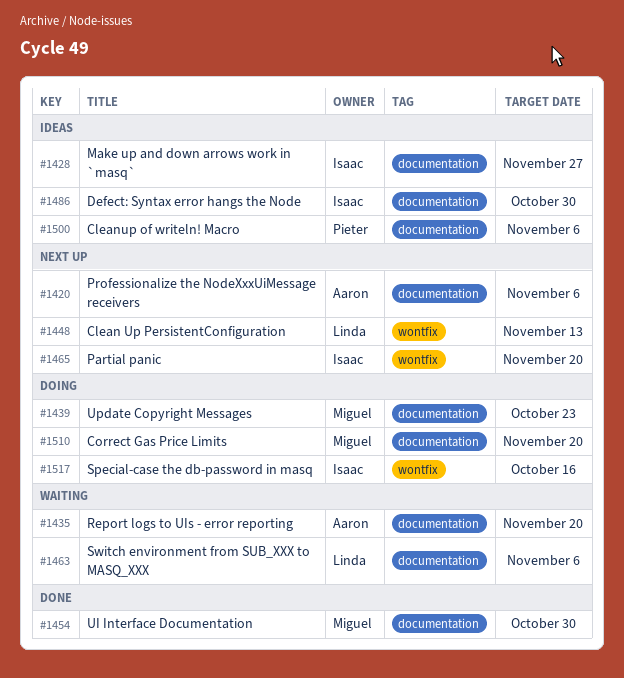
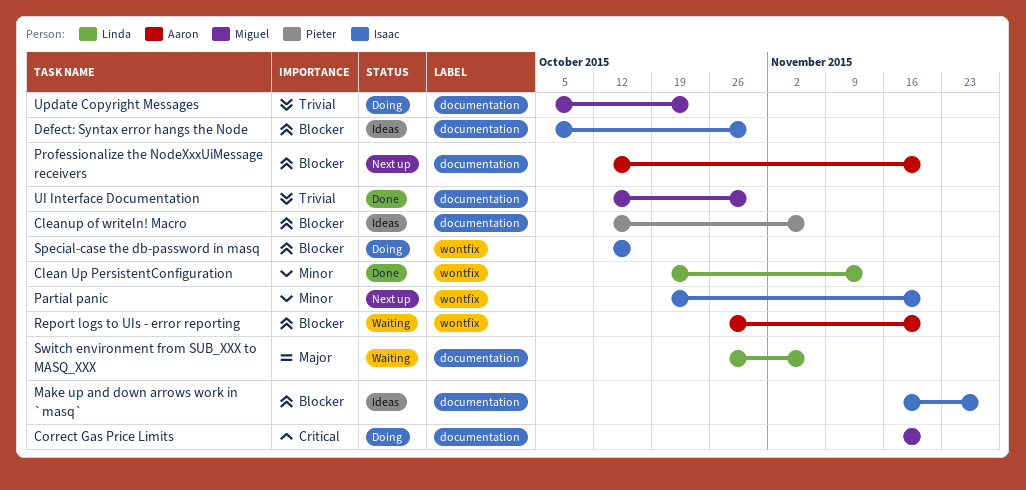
Clean Up PersistentConfiguration, status: Next up -> Done
Professionalize the NodeXxxUiMessage receivers, due: Nov 6 -> Nov 20
Report logs to UIs - error reporting, label: documentation -> wontfix

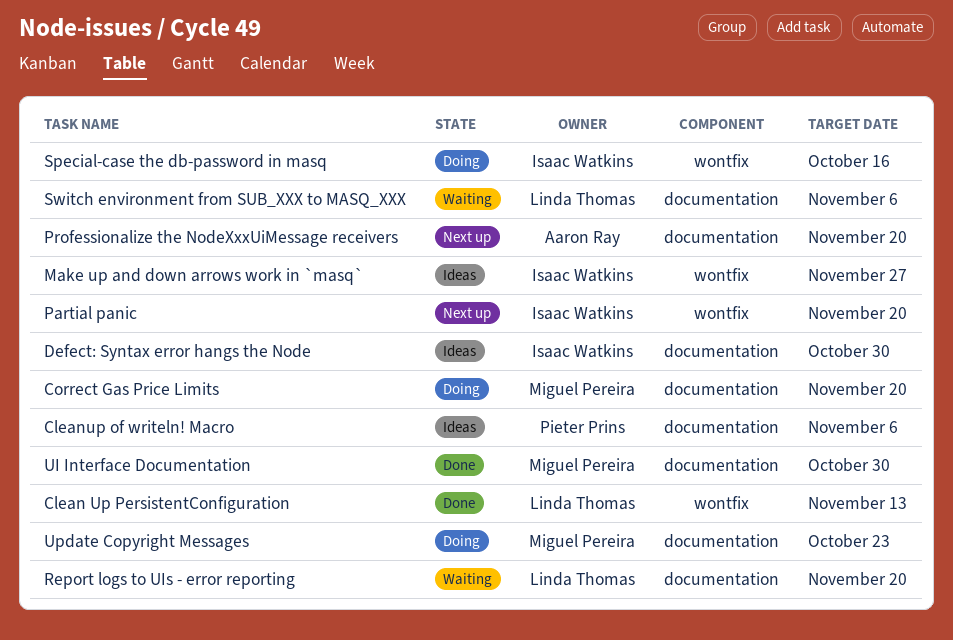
Make up and down arrows work in `masq`, label: documentation -> wontfix
Report logs to UIs - error reporting, owner: Aaron Ray -> Linda Thomas
Report logs to UIs - error reporting, label: wontfix -> documentation

